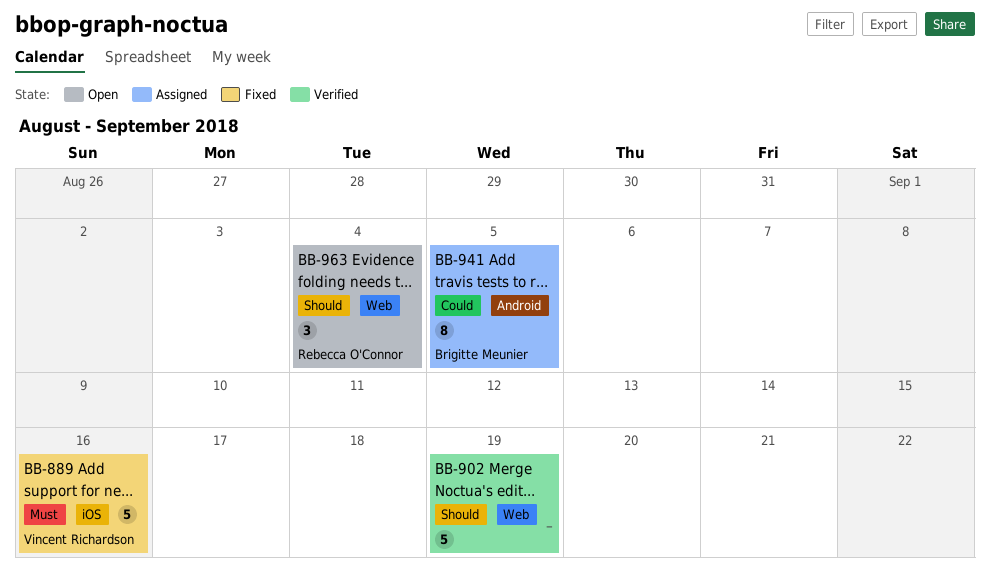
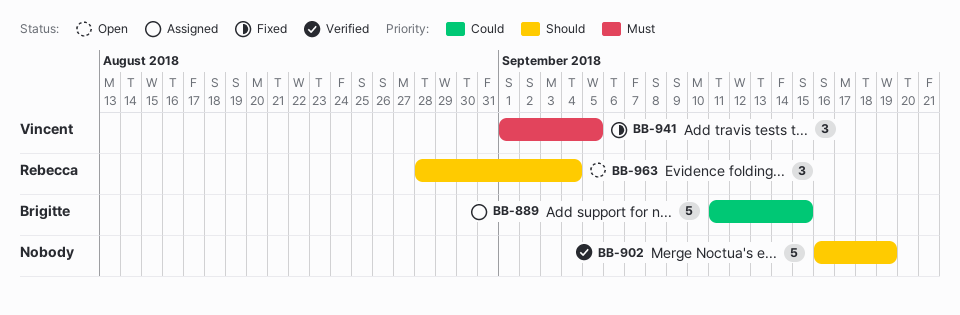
BB-889, status: Fixed -> Assigned
BB-889, owner: Vincent Richardson -> Brigitte Meunier
BB-889, priority: Must -> Could
BB-889, due: Sep 16 -> Sep 15
BB-941, status: Assigned -> Fixed
BB-941, owner: Brigitte Meunier -> Vincent Richardson
BB-941, priority: Could -> Must
BB-941, estimate: 8 -> 3

